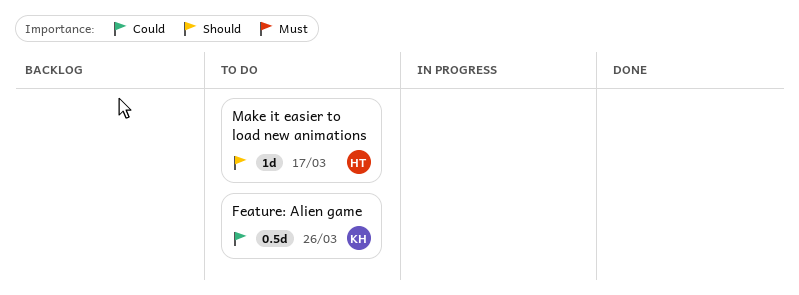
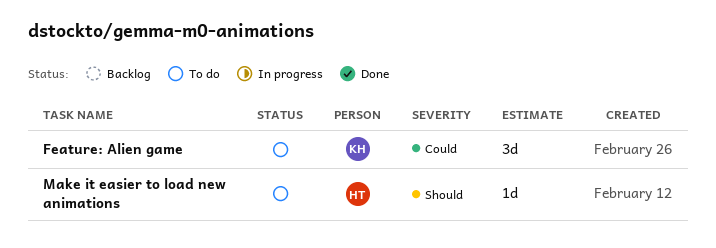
Feature: Alien game, estimate: 0.5d -> 3d

